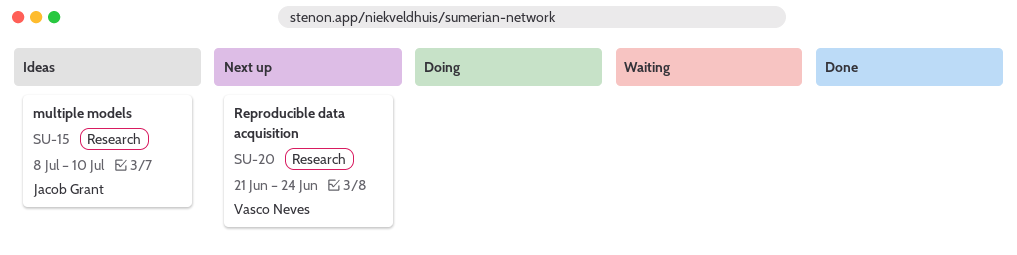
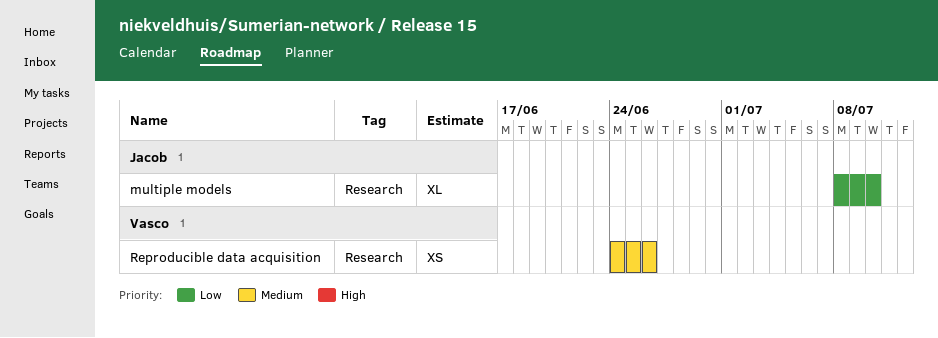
Reproducible data acquisition, start: Jun 21 -> Jun 24
Reproducible data acquisition, due: Jun 24 -> Jun 26

